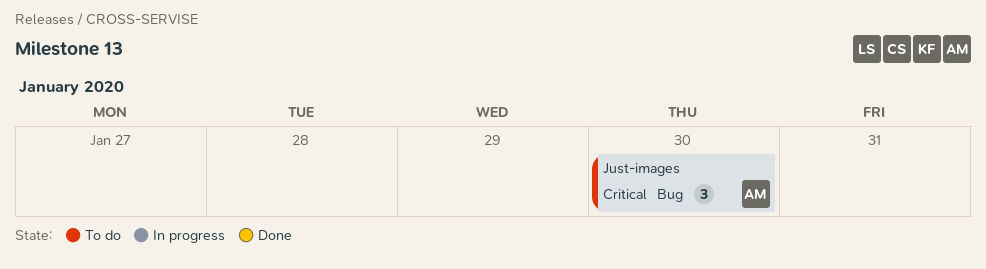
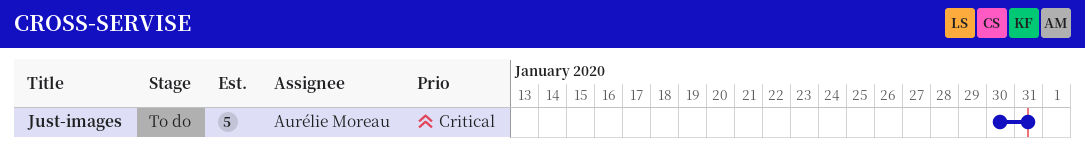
Just-images, estimate: 3 -> 5
Just-images, due: Jan 30 -> Jan 31

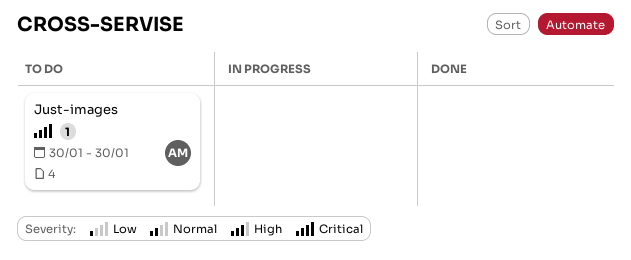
Just-images, estimate: 5 -> 1
Just-images, due: Jan 31 -> Jan 30

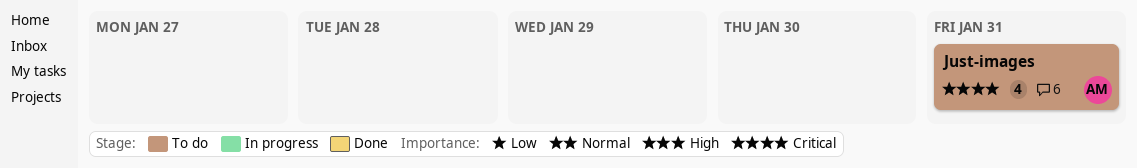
Just-images, estimate: 1 -> 4
Just-images, due: Jan 30 -> Jan 31

